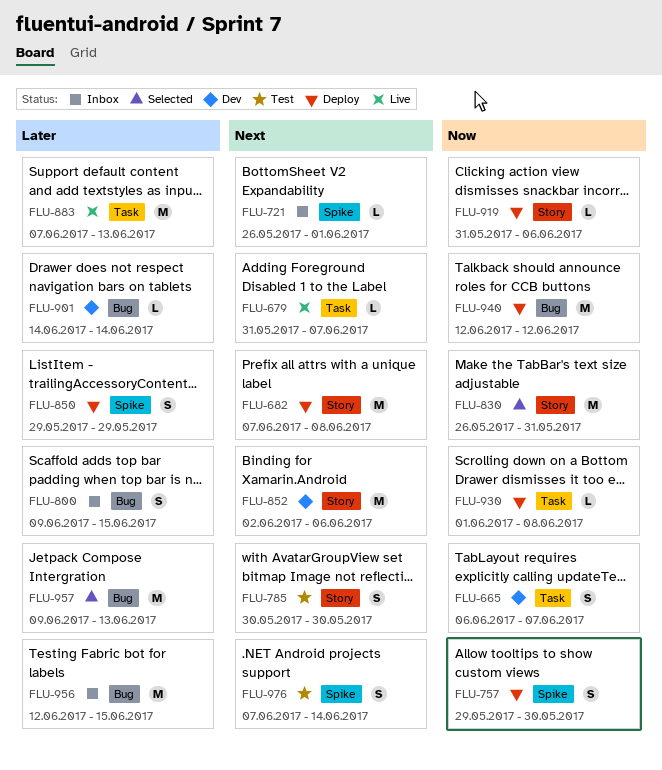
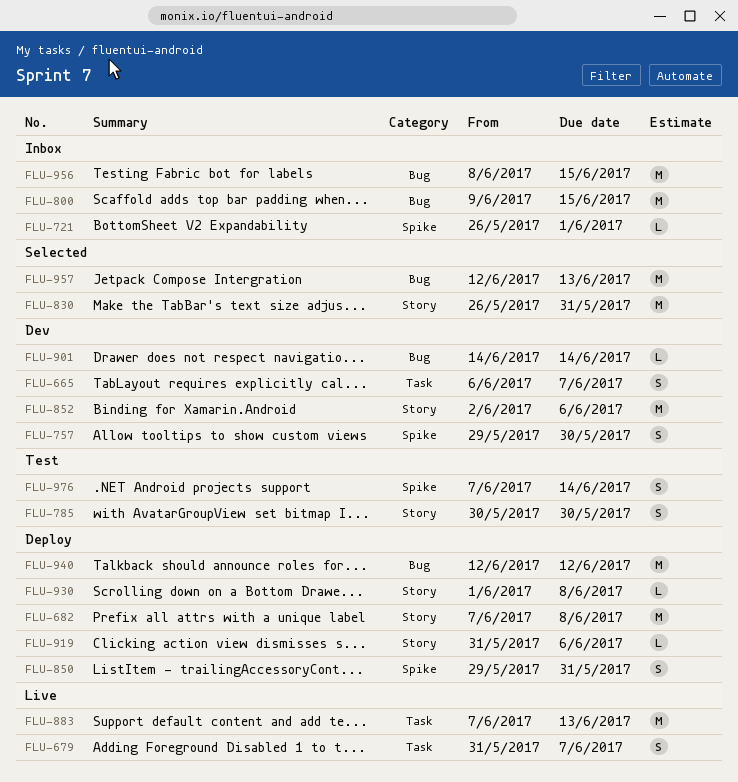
FLU-679, estimate: L -> S
FLU-757, status: Deploy -> Dev
FLU-800, estimate: S -> M
FLU-850, due: May 29 -> May 31
FLU-930, label: Task -> Story
FLU-956, start: Jun 12 -> Jun 8
FLU-957, start: Jun 9 -> Jun 12

